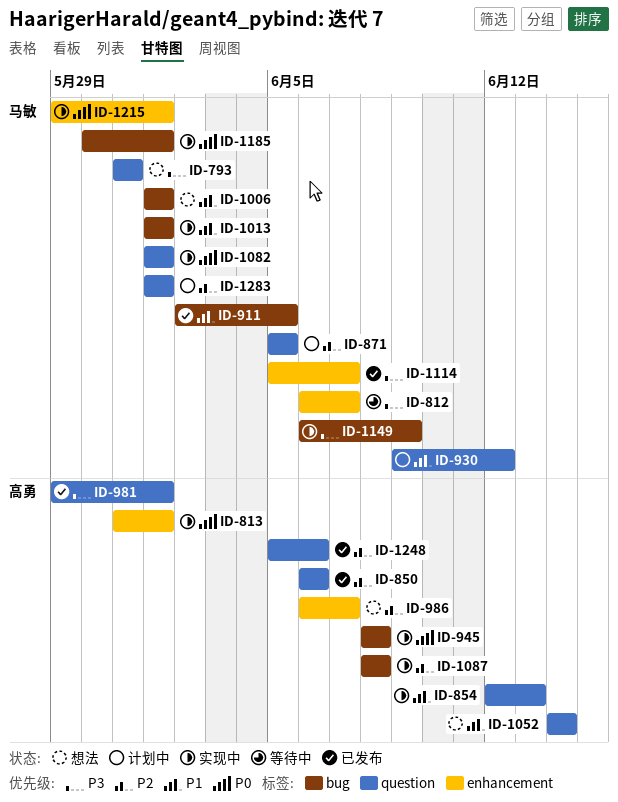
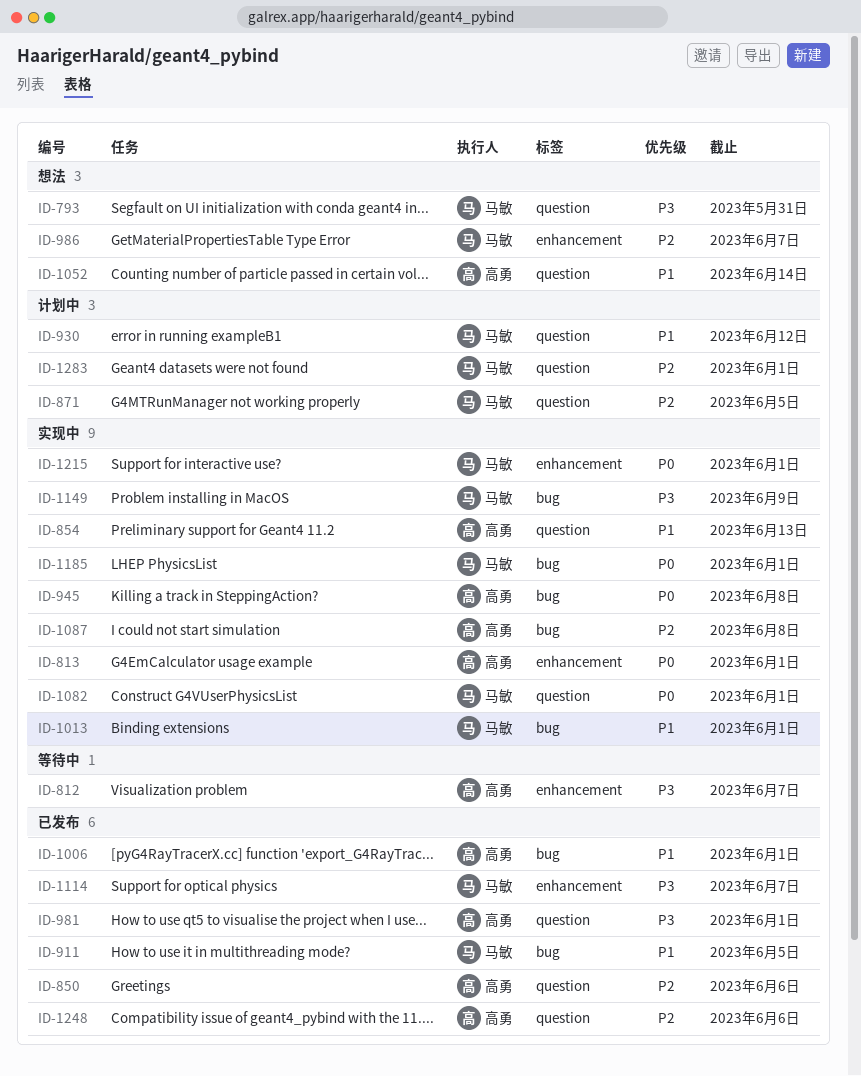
ID-812, owner: 马敏 -> 高勇
ID-986, owner: 高勇 -> 马敏
ID-1006, status: 想法 -> 已发布
ID-1006, owner: 马敏 -> 高勇

